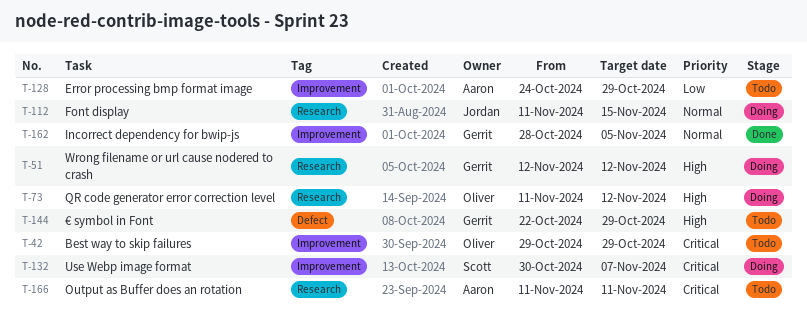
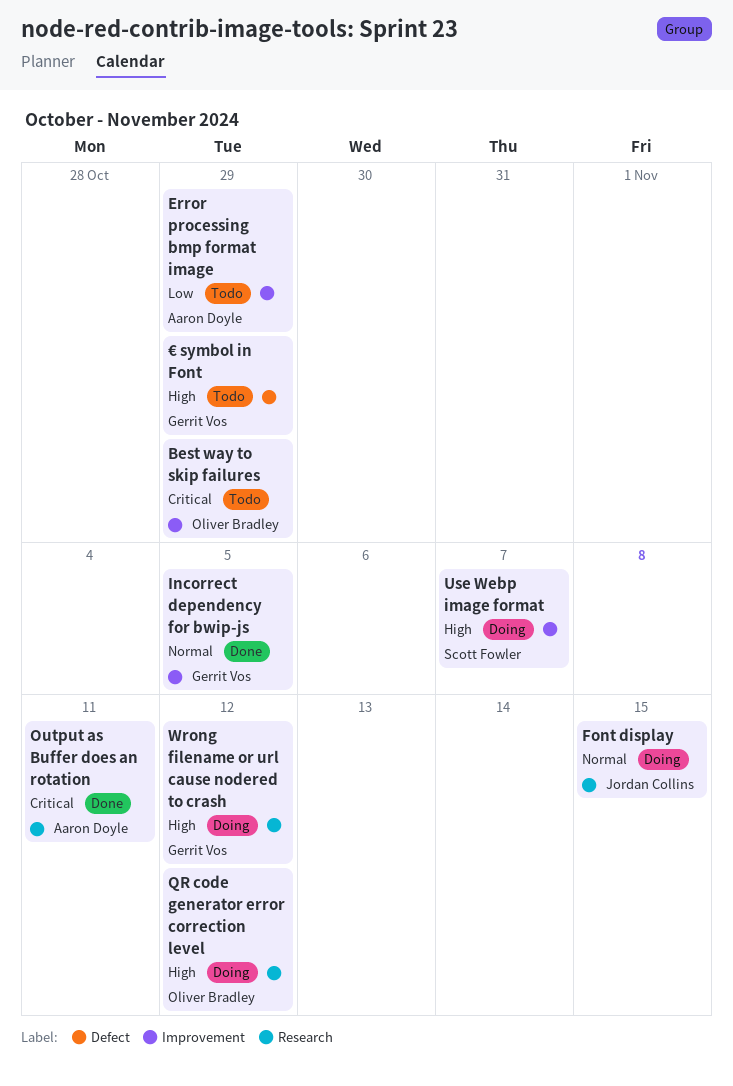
Output as Buffer does an rotation, status: Todo -> Done
Use Webp image format, priority: Critical -> High

